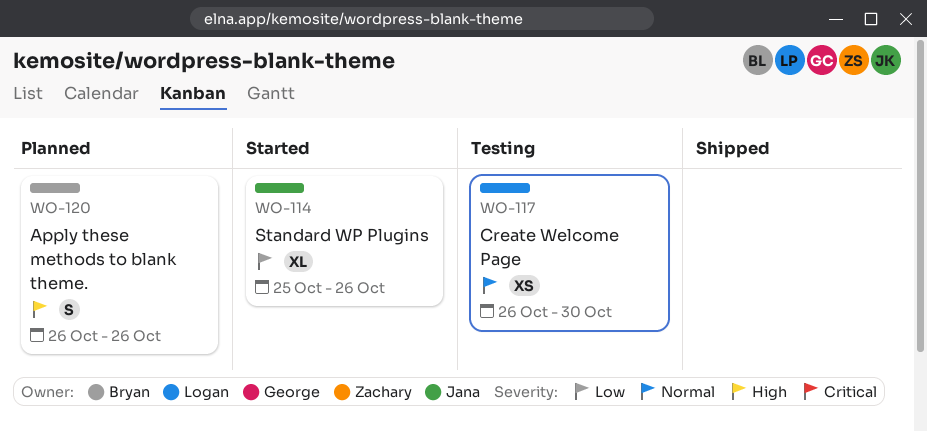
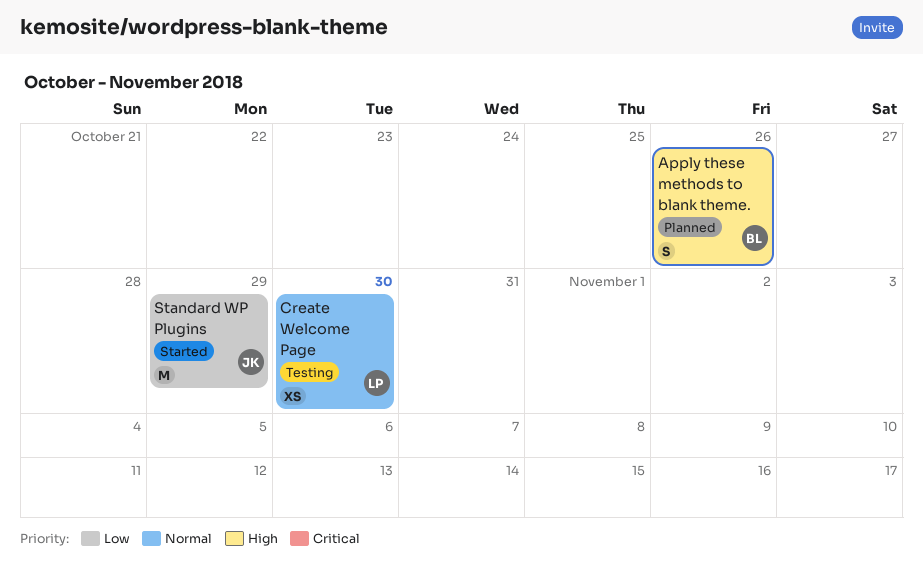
Standard WP Plugins, estimate: XL -> M
Standard WP Plugins, due: Oct 26 -> Oct 29

